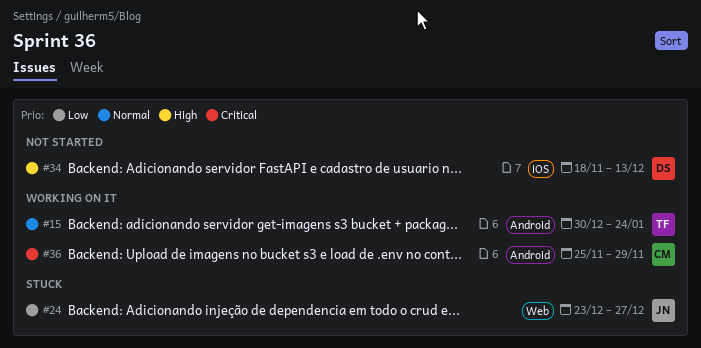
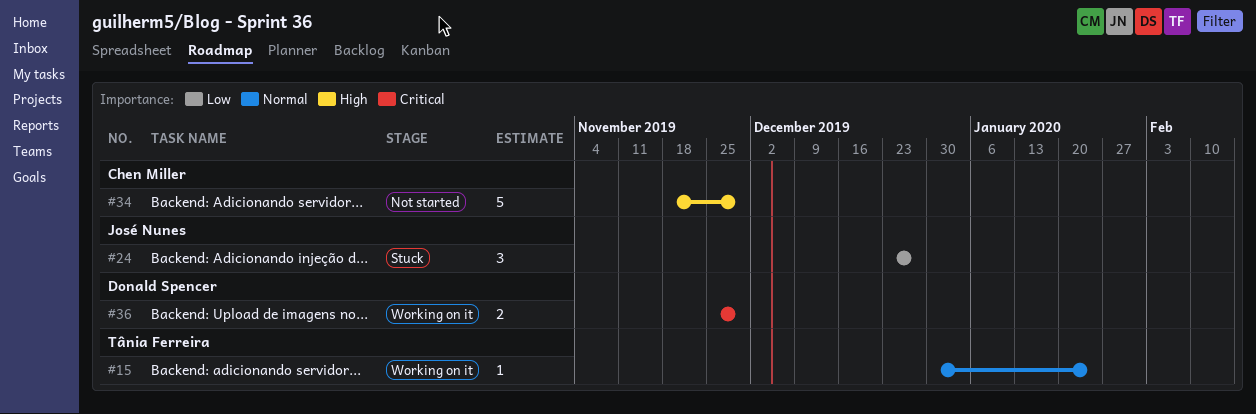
#34, owner: Donald Spencer -> Chen Miller
#34, due: Dec 13 -> Nov 29
#36, owner: Chen Miller -> Donald Spencer

